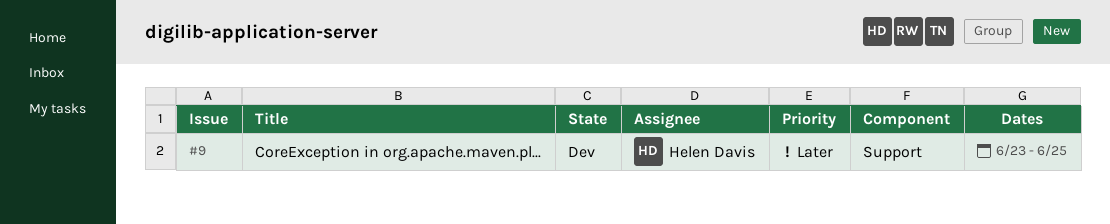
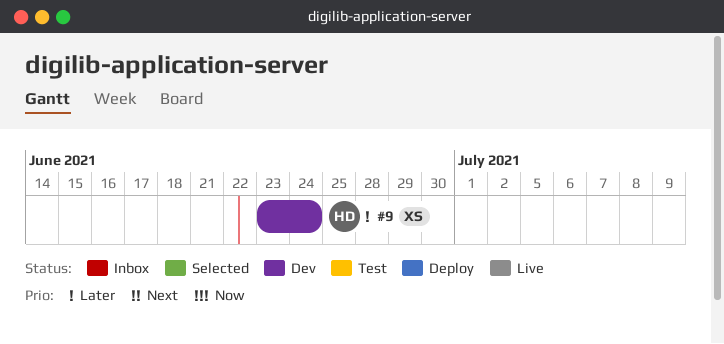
#9, due: Jun 25 -> Jun 24

